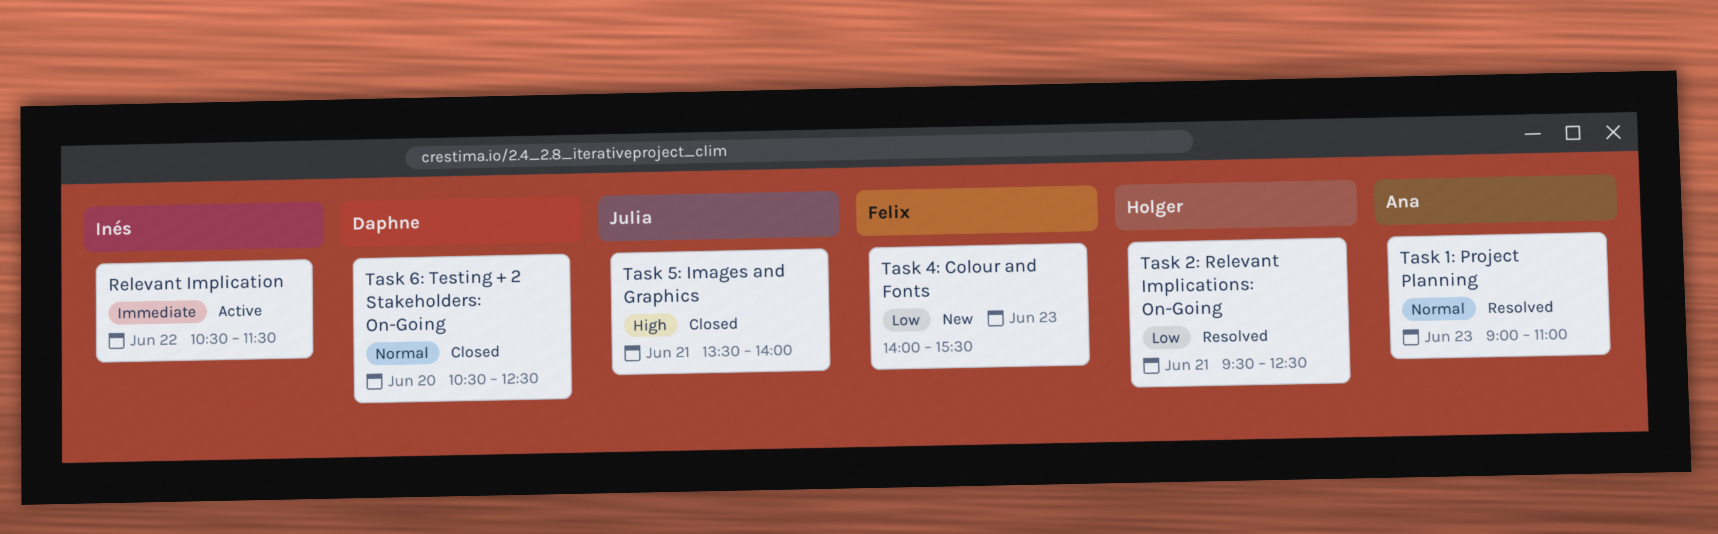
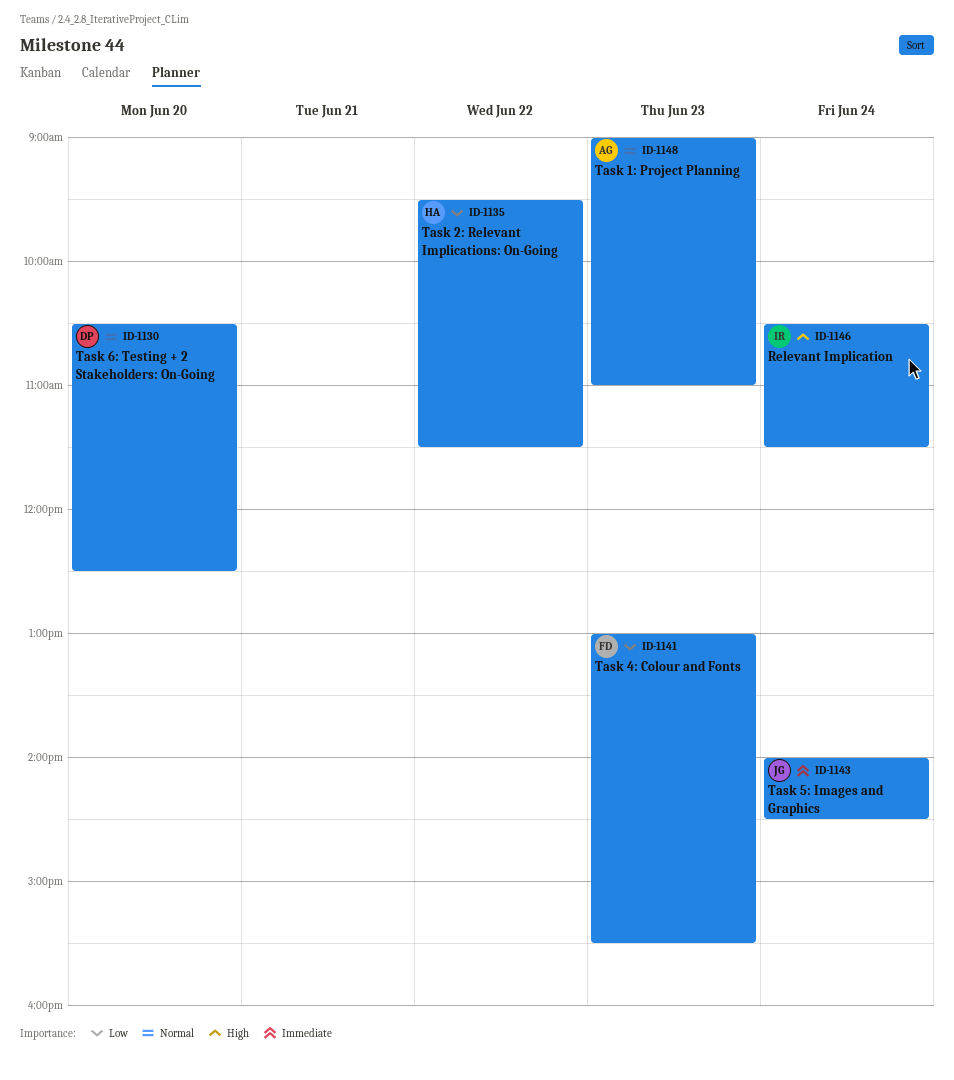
Relevant Implication, priority: Immediate -> High
Relevant Implication, day: Jun 22 -> Jun 24
Task 2: Relevant Implications: On-Going, day: Jun 21 -> Jun 22
Task 2: Relevant Implications: On-Going, ends: 12:30 -> 11:30
Task 4: Colour and Fonts, begins: 14:00 -> 13:00
Task 5: Images and Graphics, priority: High -> Immediate
Task 5: Images and Graphics, day: Jun 21 -> Jun 24
Task 5: Images and Graphics, begins: 13:30 -> 14:00
Task 5: Images and Graphics, ends: 14:00 -> 14:30

